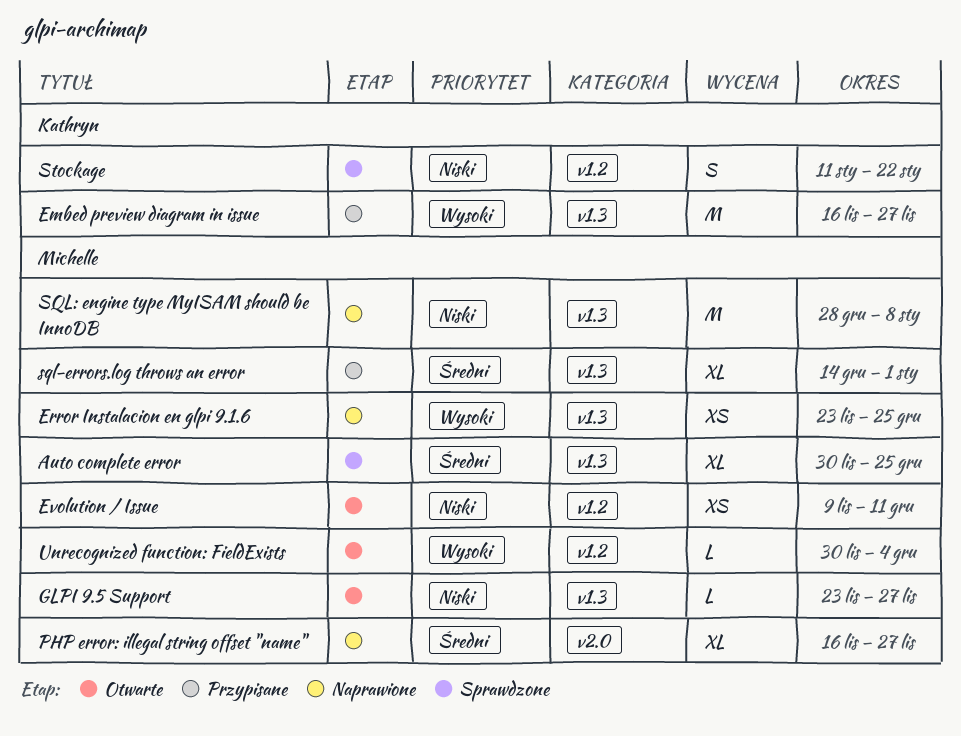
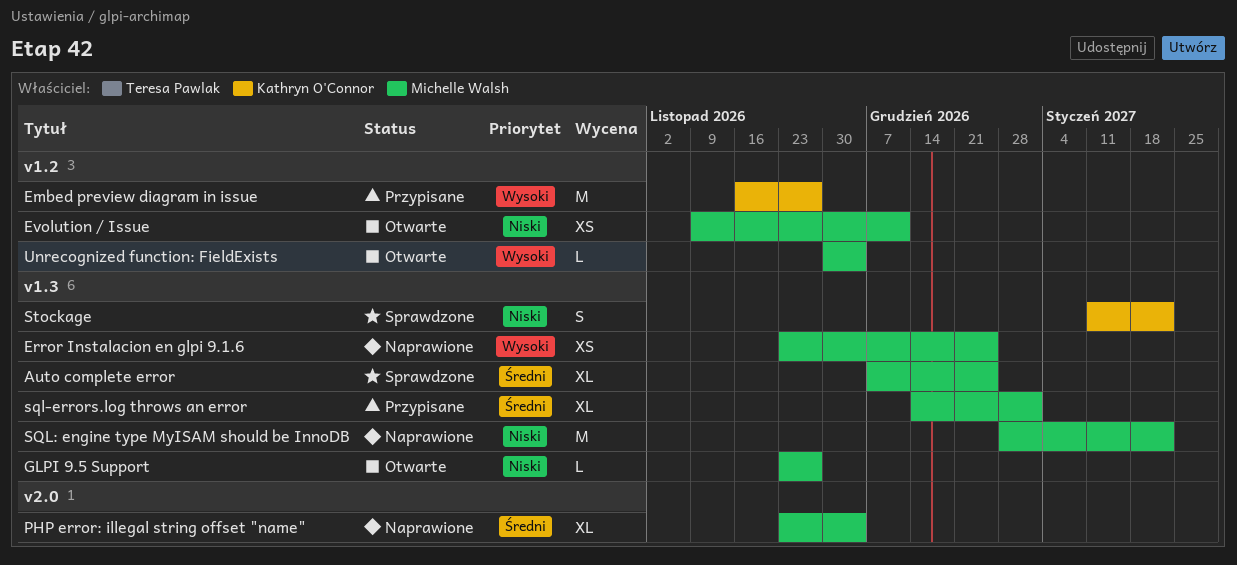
Auto complete error, start: Nov 30 -> Dec 7
Embed preview diagram in issue, label: v1.3 -> v1.2
PHP error: illegal string offset "name", start: Nov 16 -> Nov 23
PHP error: illegal string offset "name", due: Nov 27 -> Dec 4
SQL: engine type MyISAM should be InnoDB, due: Jan 8 -> Jan 22
Stockage, label: v1.2 -> v1.3

